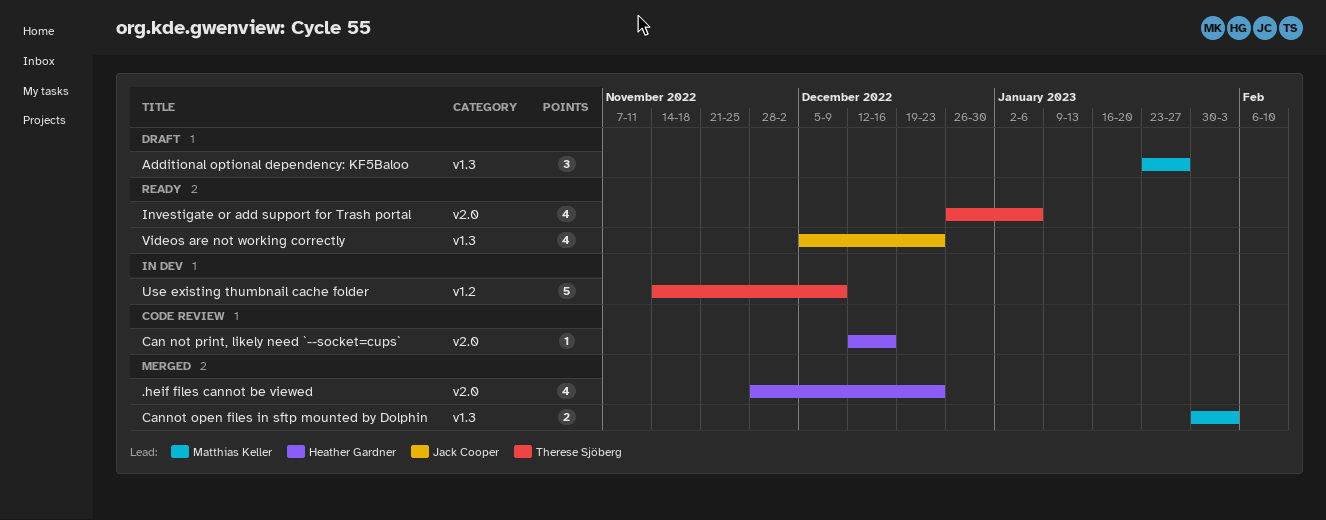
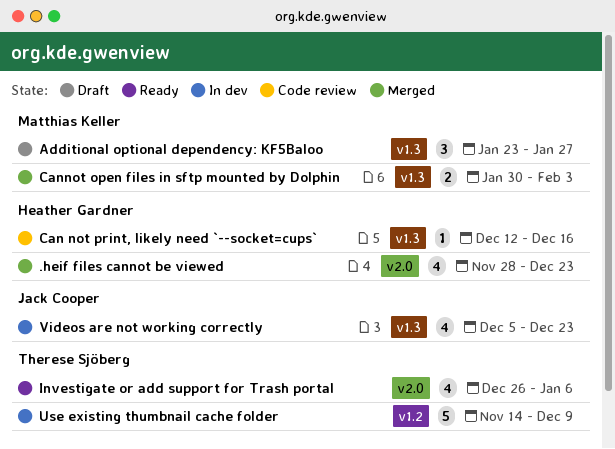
Can not print, likely need `--socket=cups`, label: v2.0 -> v1.3
Videos are not working correctly, status: Ready -> In dev

